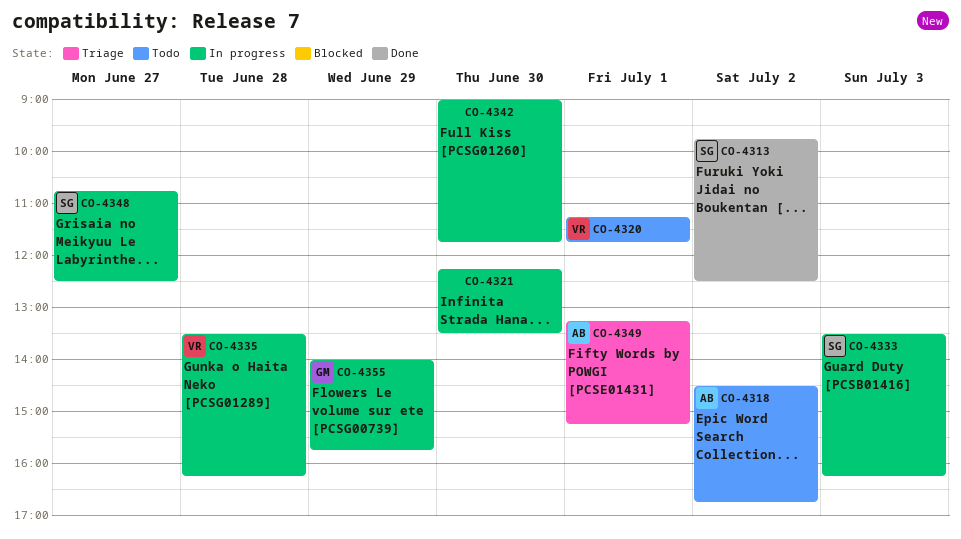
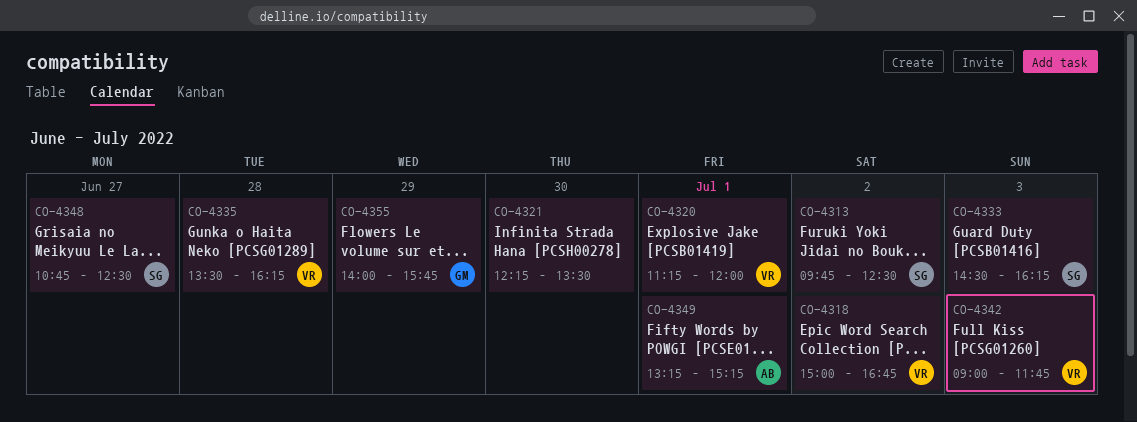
CO-4318, owner: AB -> VR
CO-4318, begins: 14:30 -> 15:00
CO-4320, ends: 11:45 -> 12:00
CO-4333, begins: 13:30 -> 14:30
CO-4342, owner: none -> VR
CO-4342, day: Jun 30 -> Jul 3

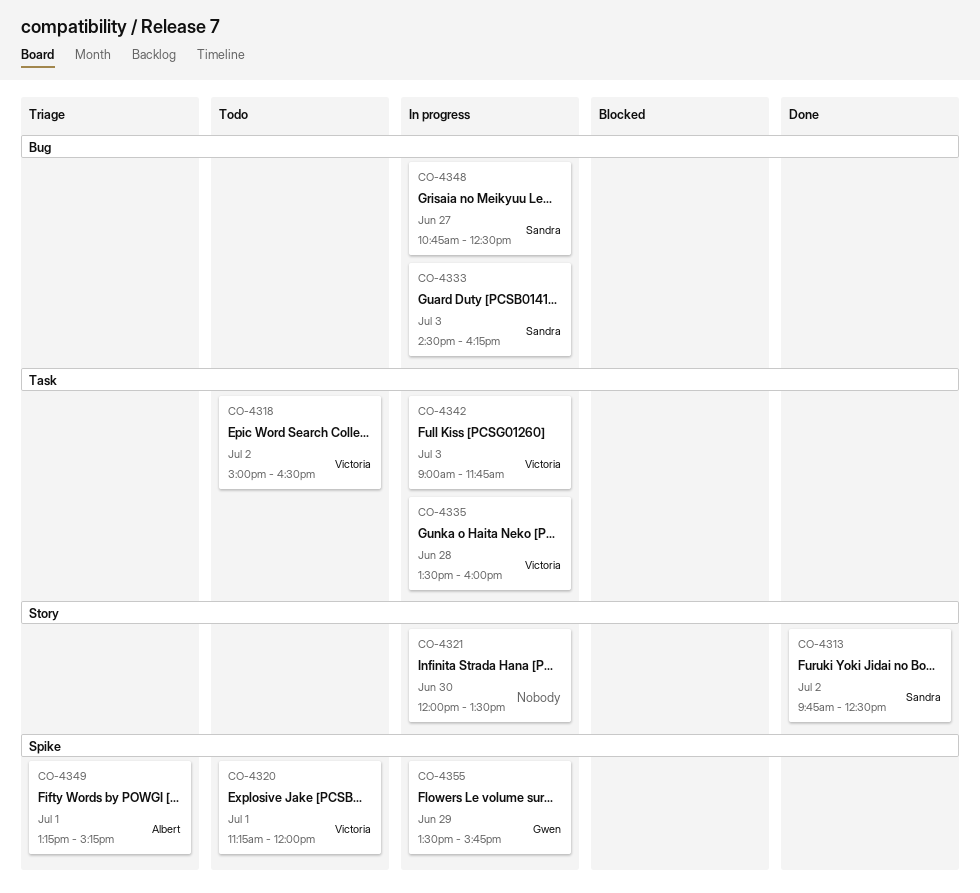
CO-4318, ends: 16:45 -> 16:30
CO-4321, begins: 12:15 -> 12:00
CO-4335, ends: 16:15 -> 16:00
CO-4355, begins: 14:00 -> 13:30

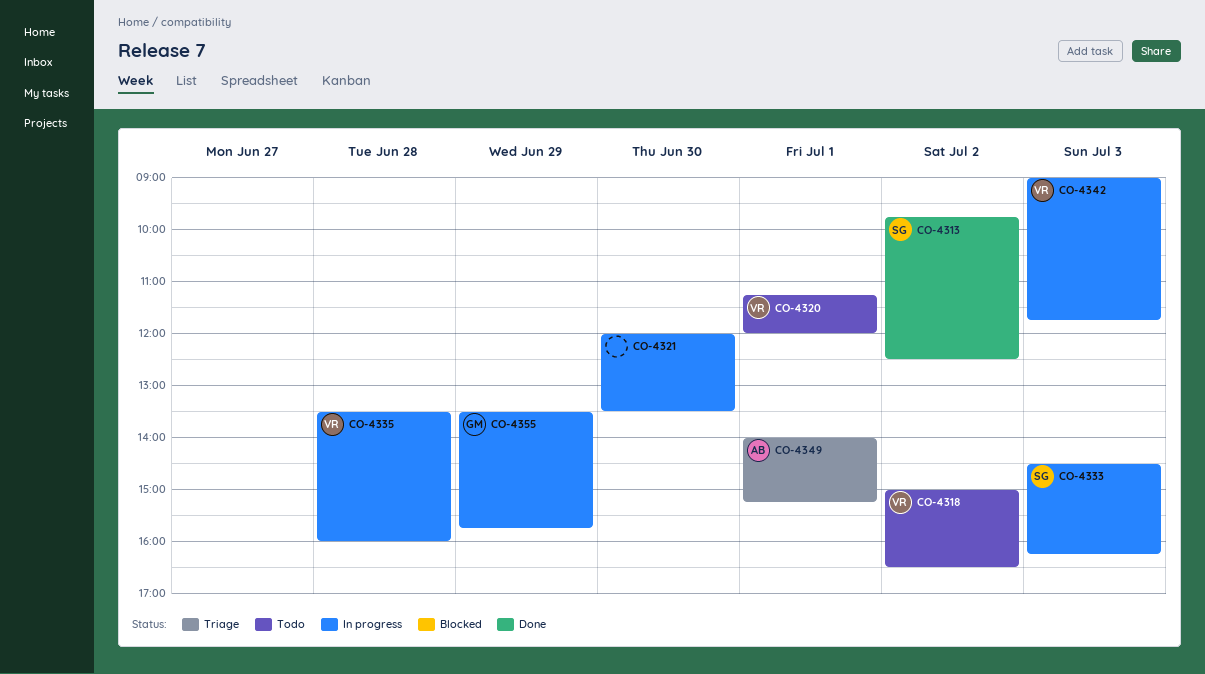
CO-4348: present -> none
CO-4349, begins: 13:15 -> 14:00

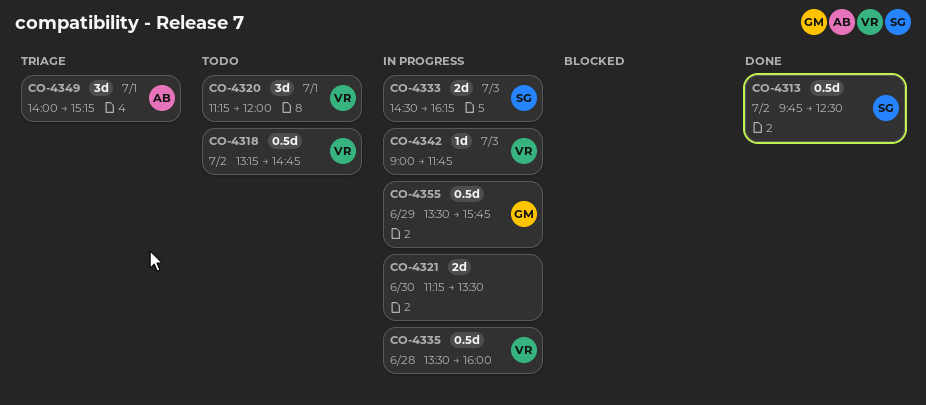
CO-4318, begins: 15:00 -> 13:15
CO-4318, ends: 16:30 -> 14:45
CO-4321, begins: 12:00 -> 11:15

